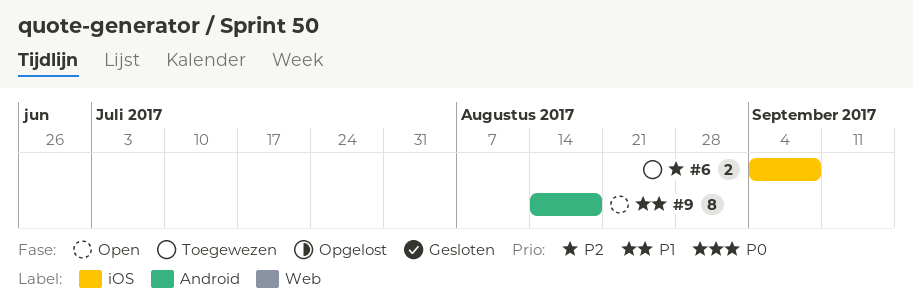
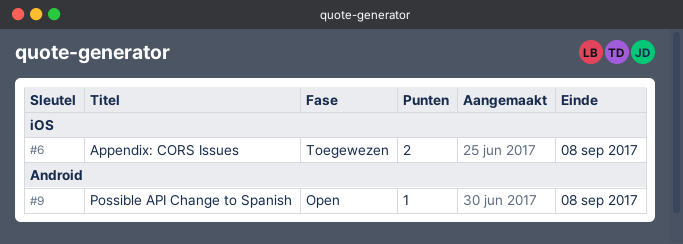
#9, estimate: 8 -> 1
#9, due: Aug 18 -> Sep 8

